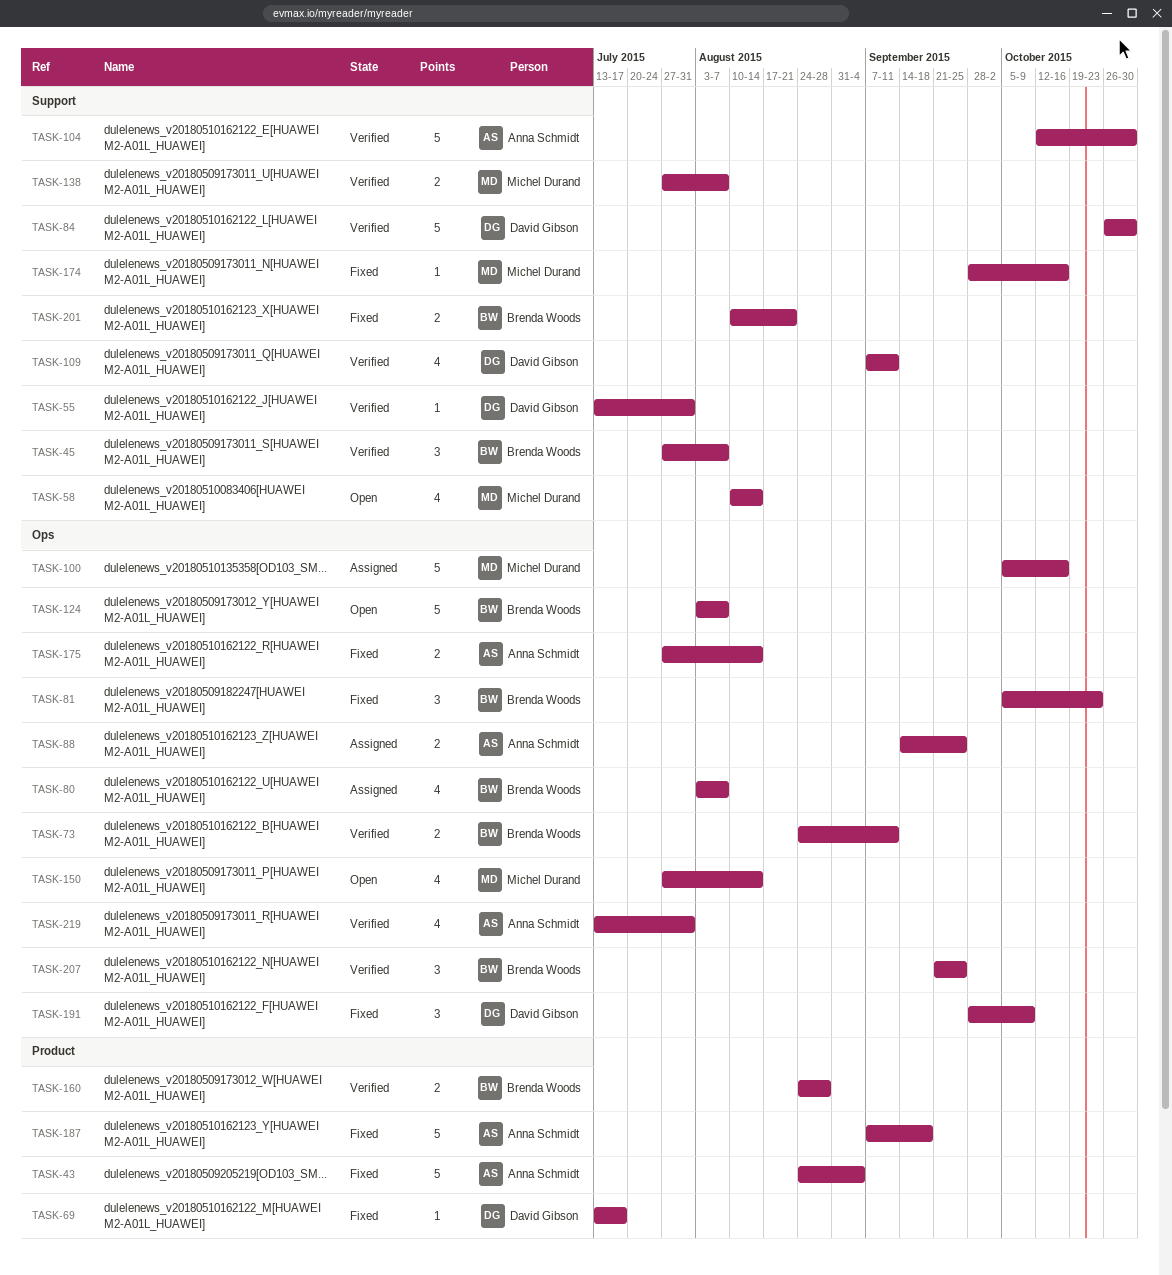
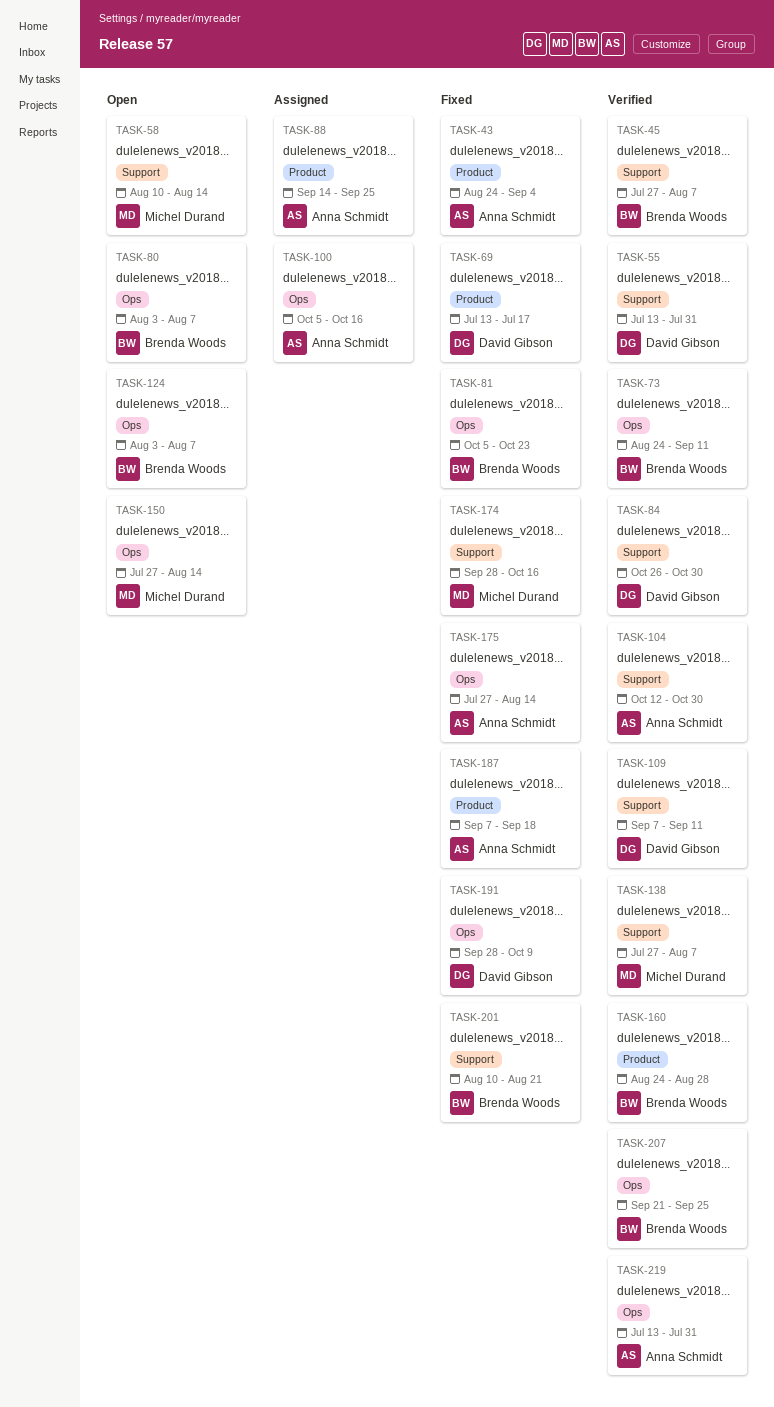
TASK-80, status: Assigned -> Open
TASK-88, label: Ops -> Product
TASK-100, owner: Michel Durand -> Anna Schmidt

